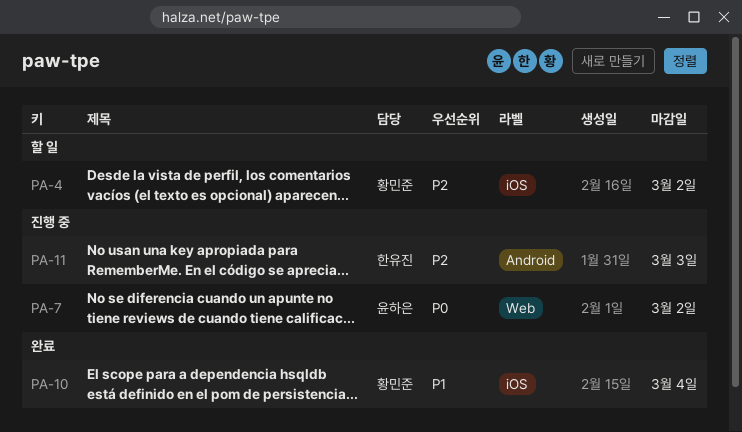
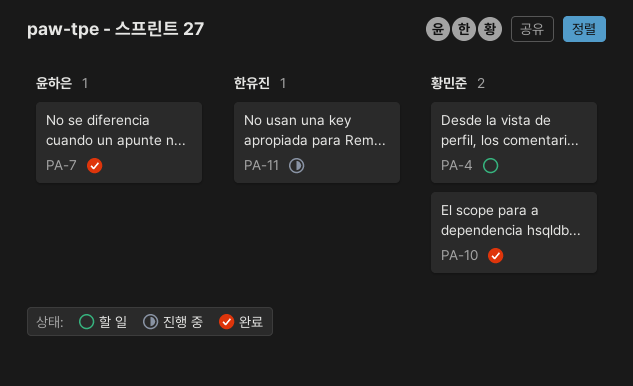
PA-7, status: 진행 중 -> 완료

